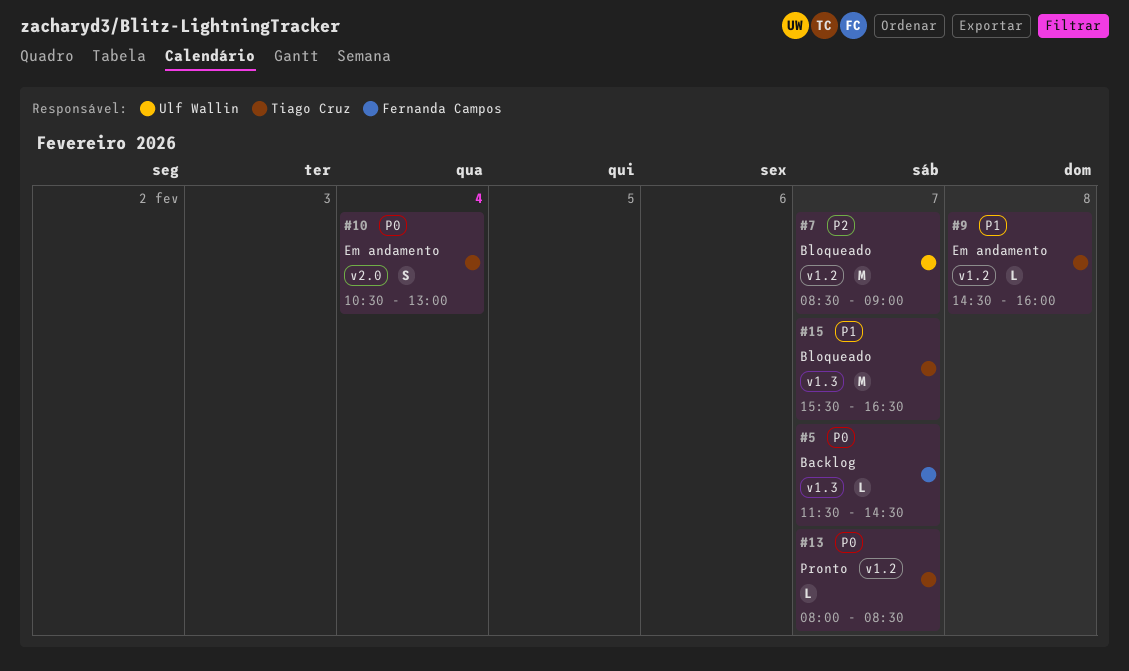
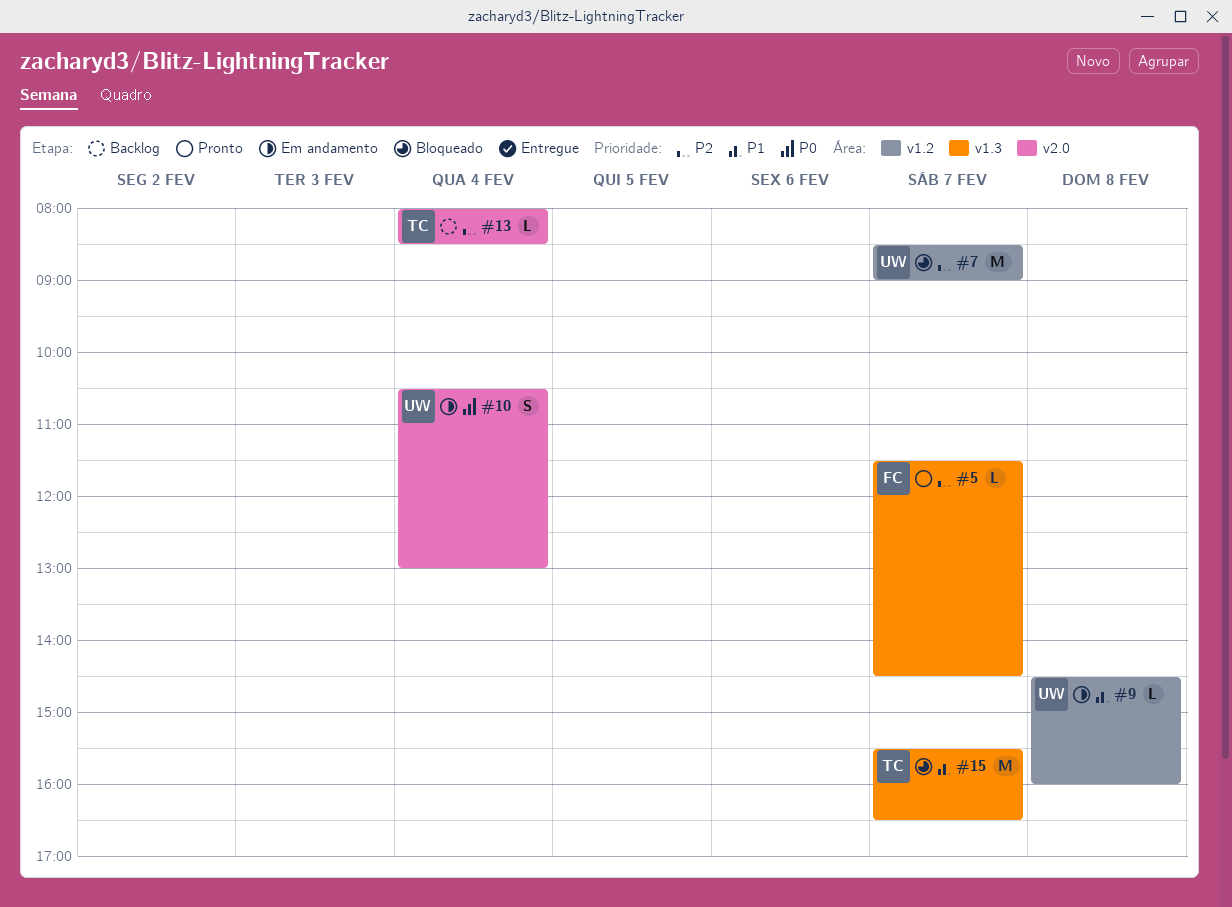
#5, status: Backlog -> Pronto
#5, priority: P0 -> P2
#9, owner: Tiago Cruz -> Ulf Wallin
#10, owner: Tiago Cruz -> Ulf Wallin
#13, status: Pronto -> Backlog
#13, priority: P0 -> P2
#13, label: v1.2 -> v2.0
#13, day: Feb 7 -> Feb 4

